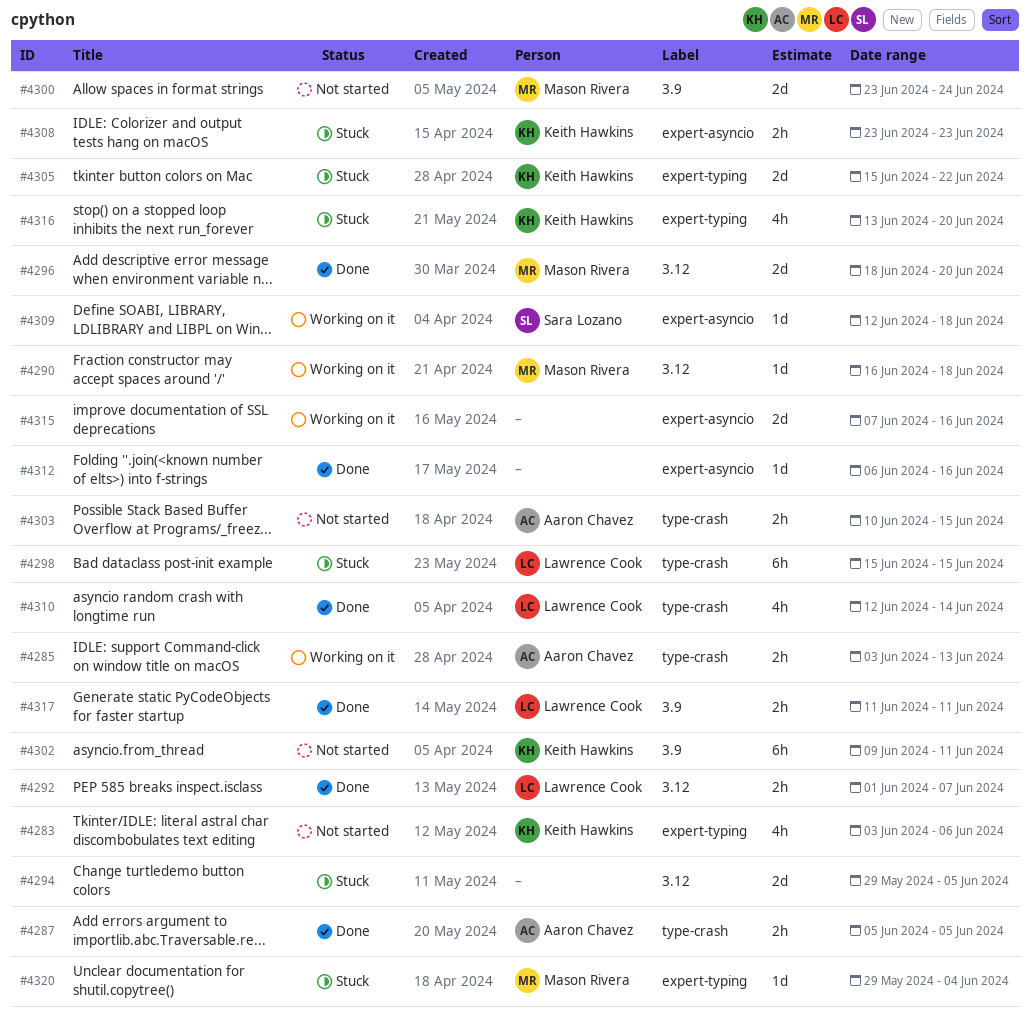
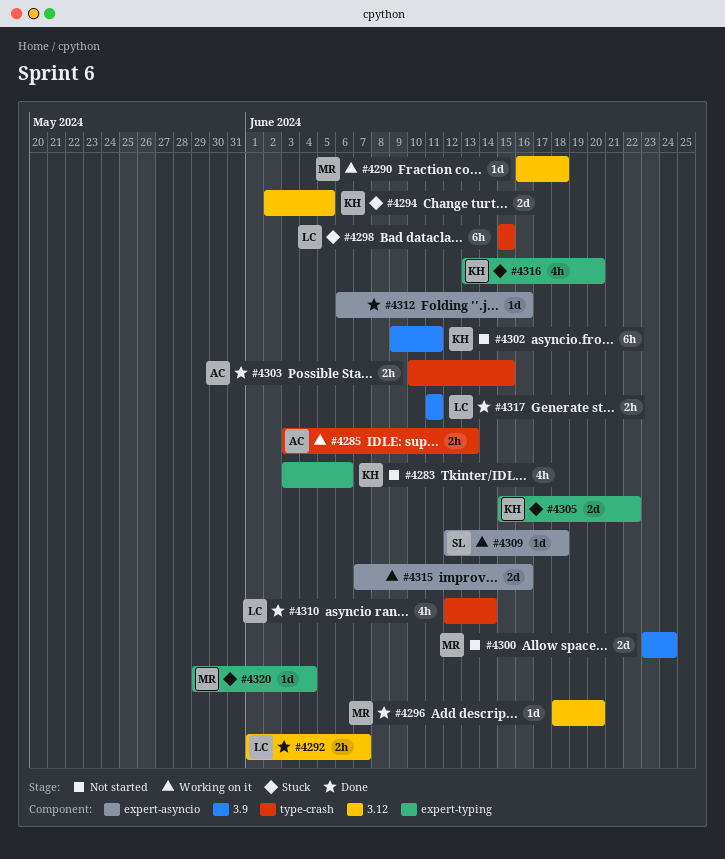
#4287: present -> none
#4294, owner: none -> Keith Hawkins
#4294, start: May 29 -> Jun 2
#4296, estimate: 2d -> 1d
#4303, status: Not started -> Done
#4308: present -> none

